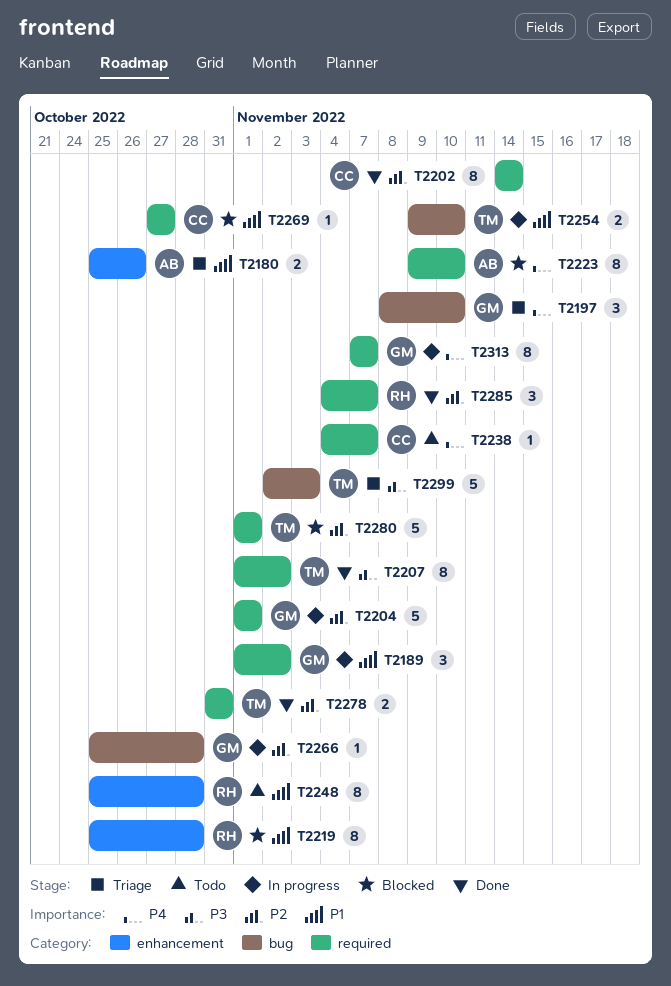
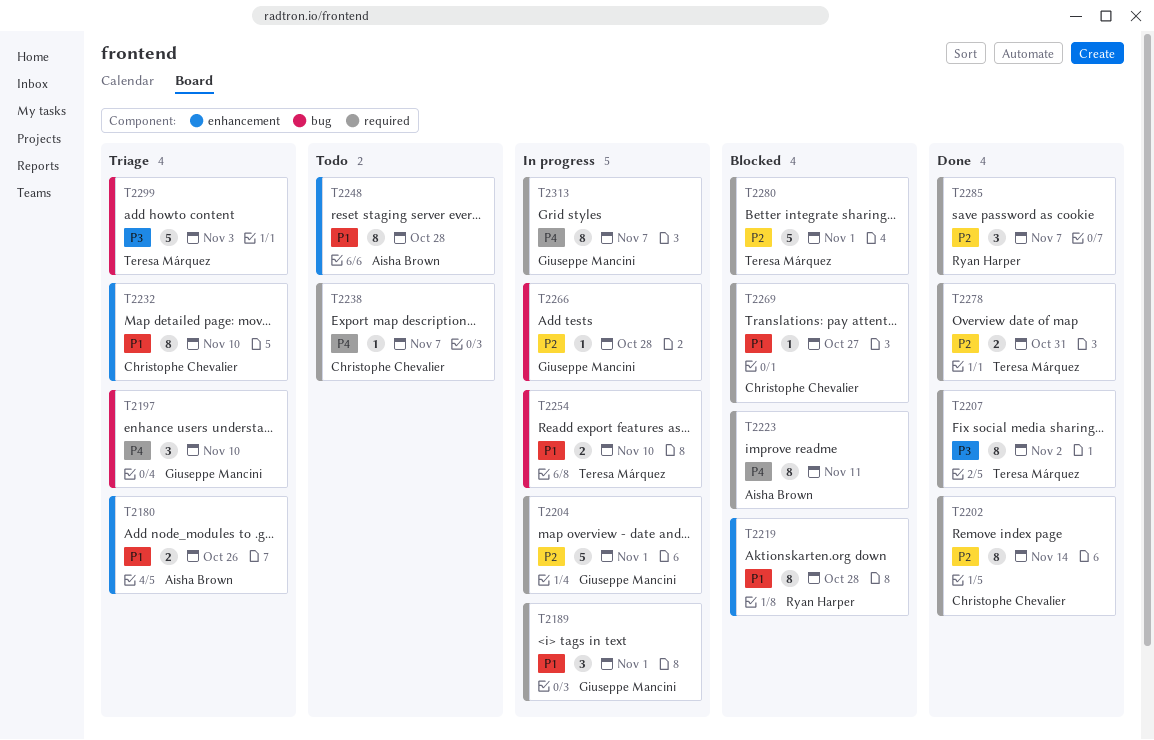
T2189, due: Nov 2 -> Nov 1
T2223, due: Nov 10 -> Nov 11
T2232: none -> present
T2248, owner: Ryan Harper -> Aisha Brown

